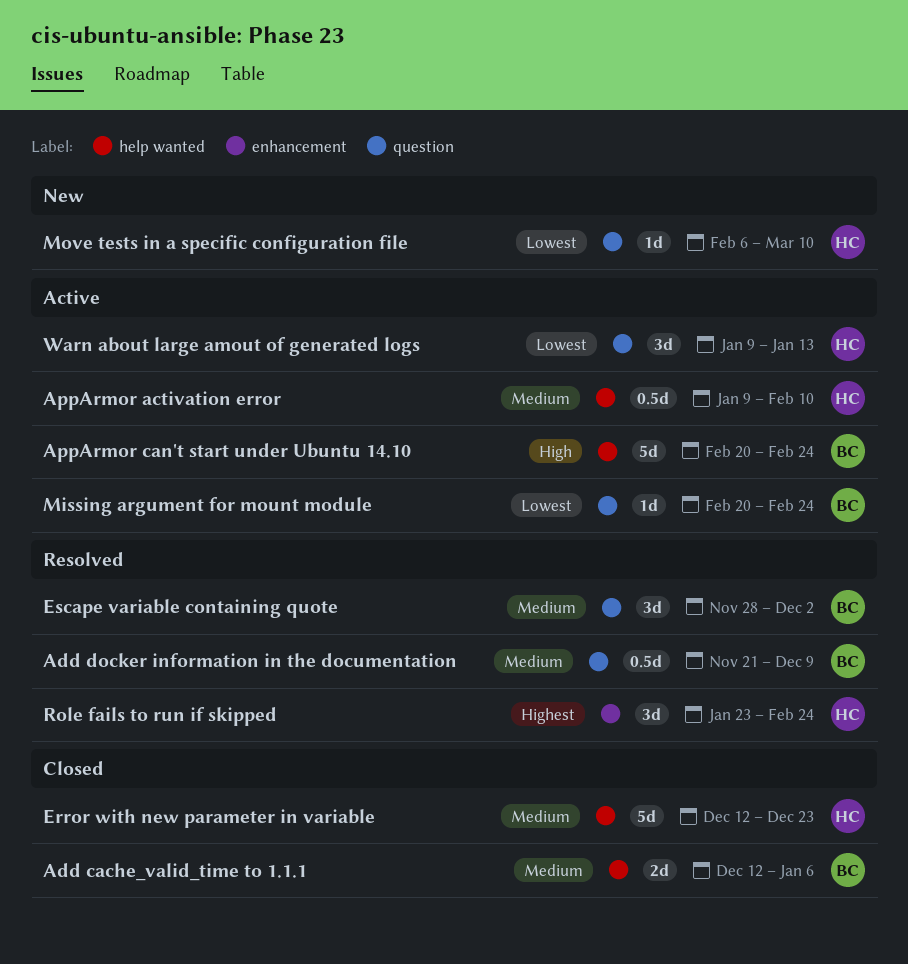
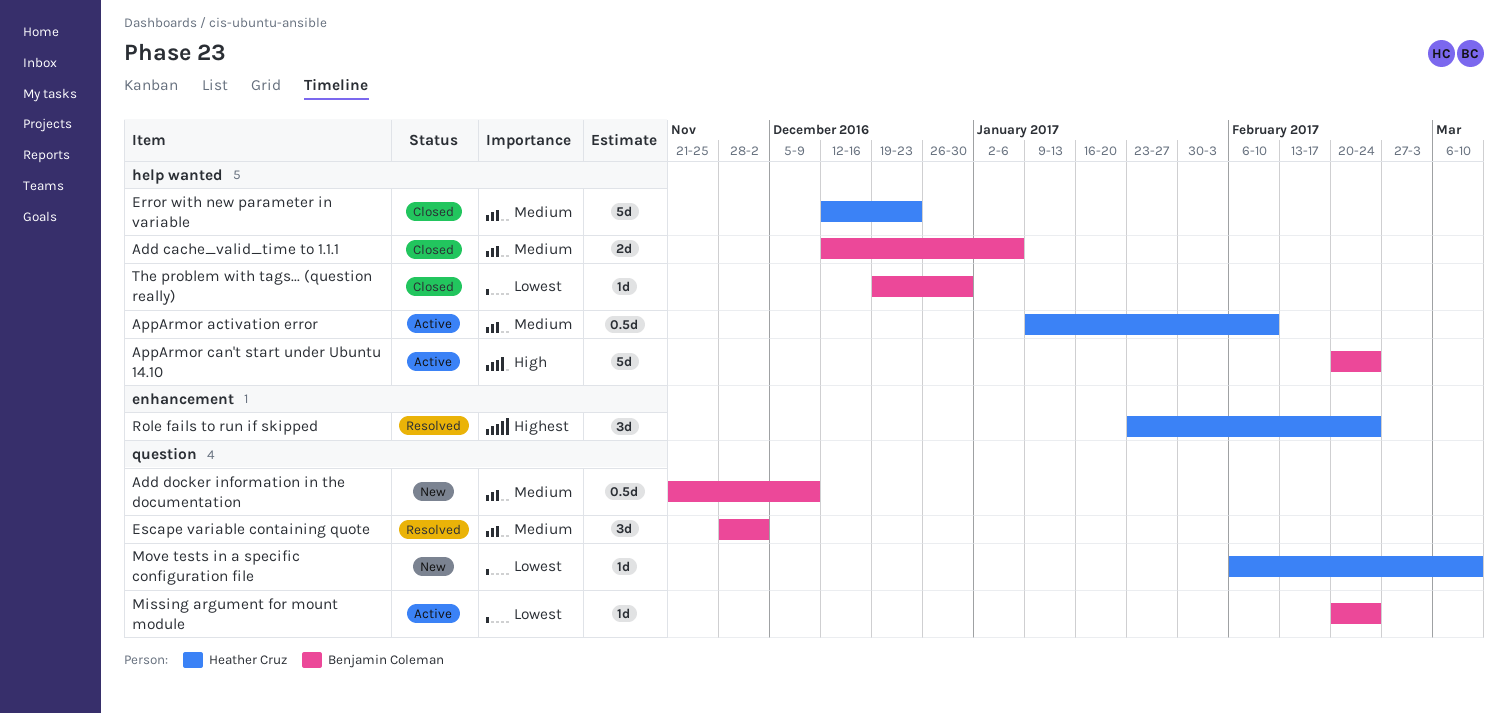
Add docker information in the documentation, status: Resolved -> New
The problem with tags... (question really): none -> present
Warn about large amout of generated logs: present -> none

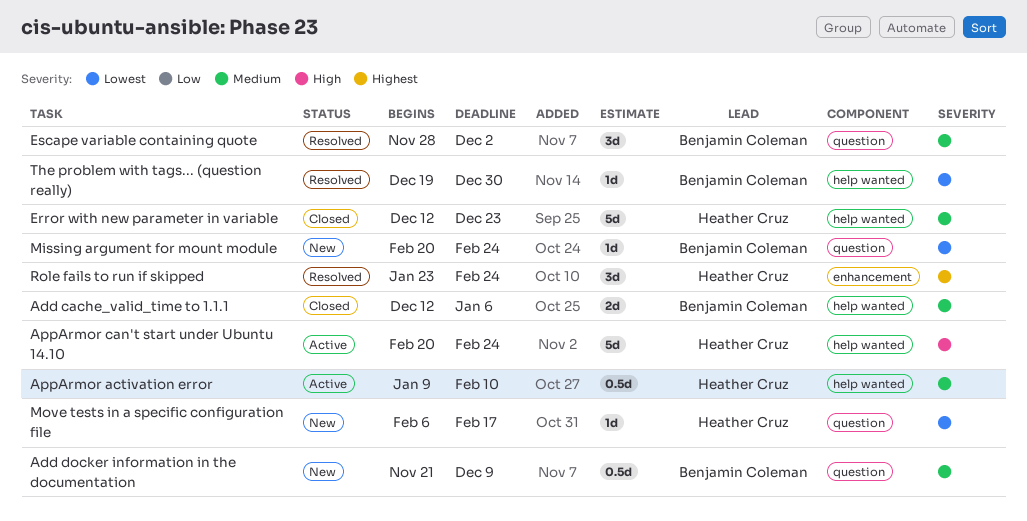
AppArmor can't start under Ubuntu 14.10, owner: Benjamin Coleman -> Heather Cruz
Missing argument for mount module, status: Active -> New
Move tests in a specific configuration file, due: Mar 10 -> Feb 17
The problem with tags... (question really), status: Closed -> Resolved

